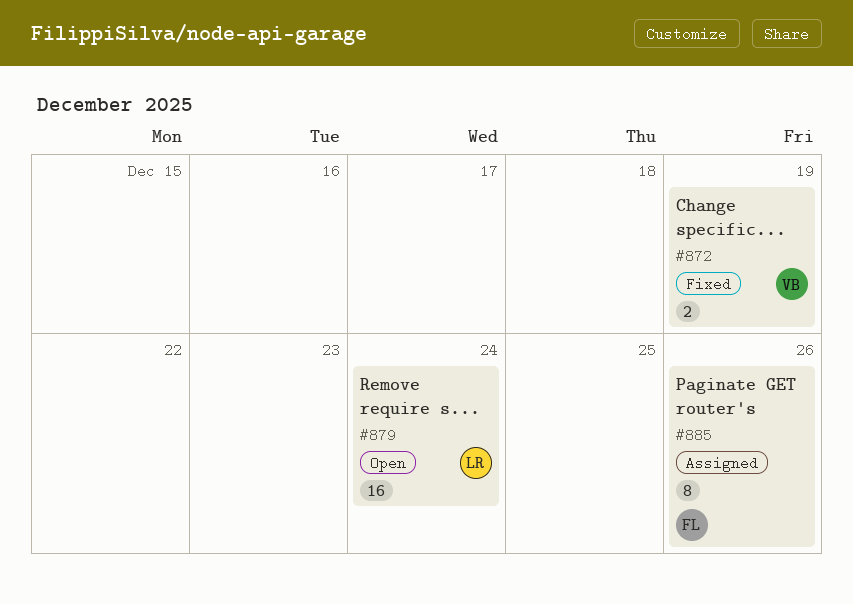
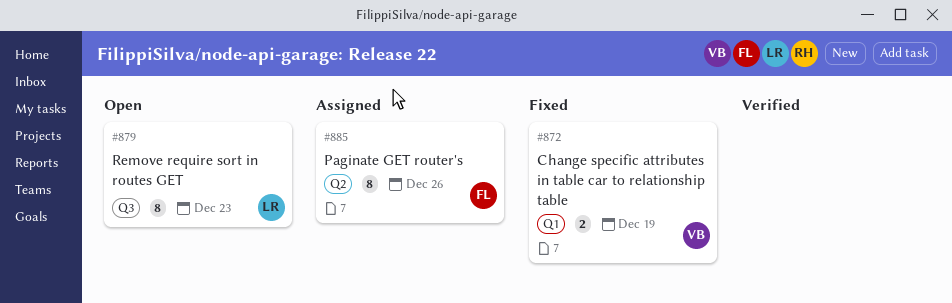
#879, estimate: 16 -> 8
#879, due: Dec 24 -> Dec 23

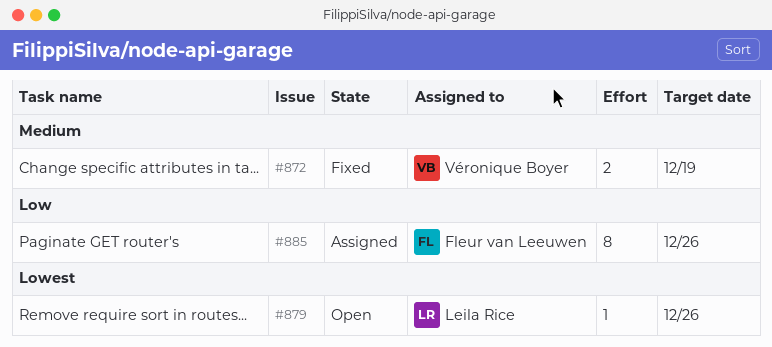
#879, estimate: 8 -> 1
#879, due: Dec 23 -> Dec 26

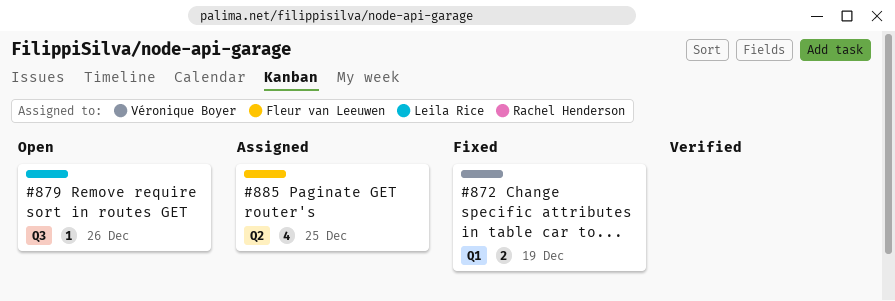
#885, estimate: 8 -> 4
#885, due: Dec 26 -> Dec 25

